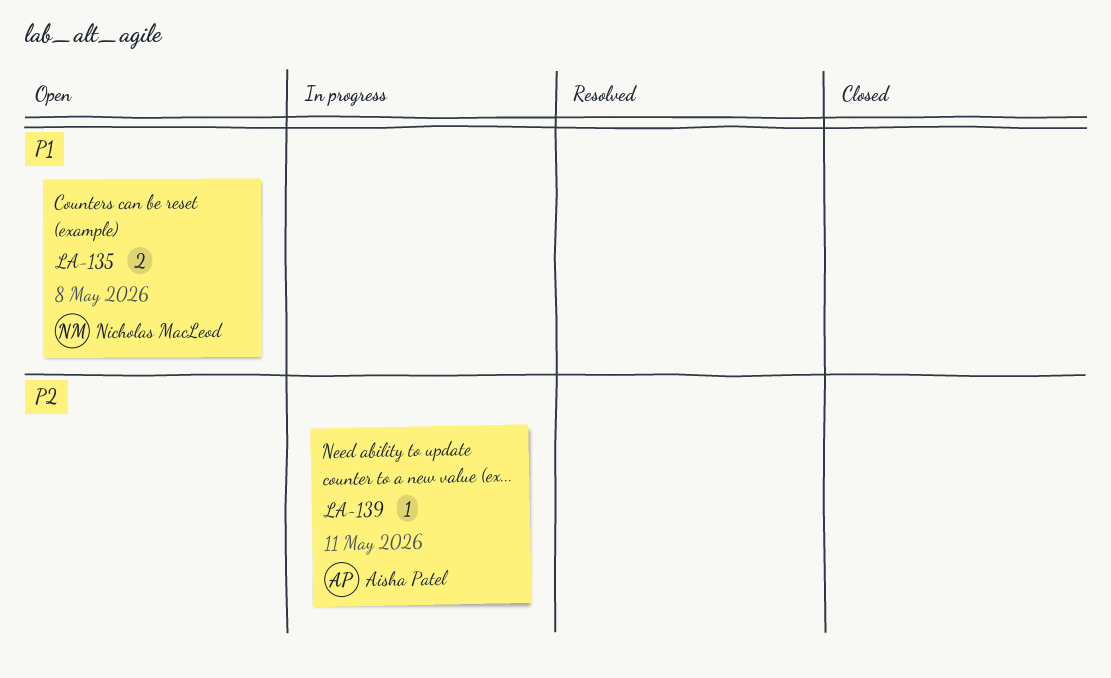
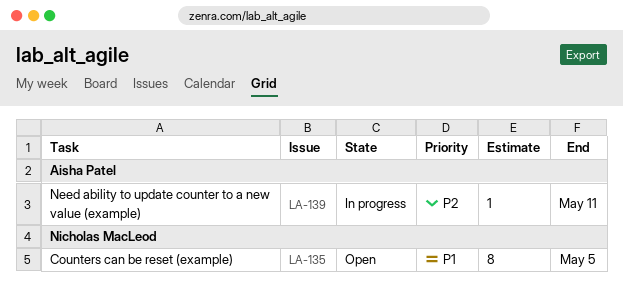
LA-135, estimate: 2 -> 8
LA-135, due: May 8 -> May 5

